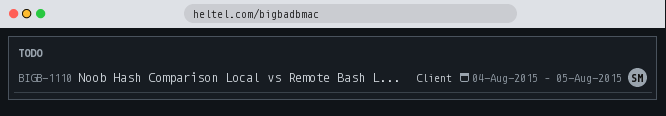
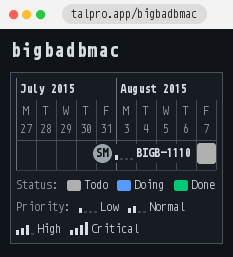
BIGB-1110, start: Aug 4 -> Aug 7
BIGB-1110, due: Aug 5 -> Aug 7

